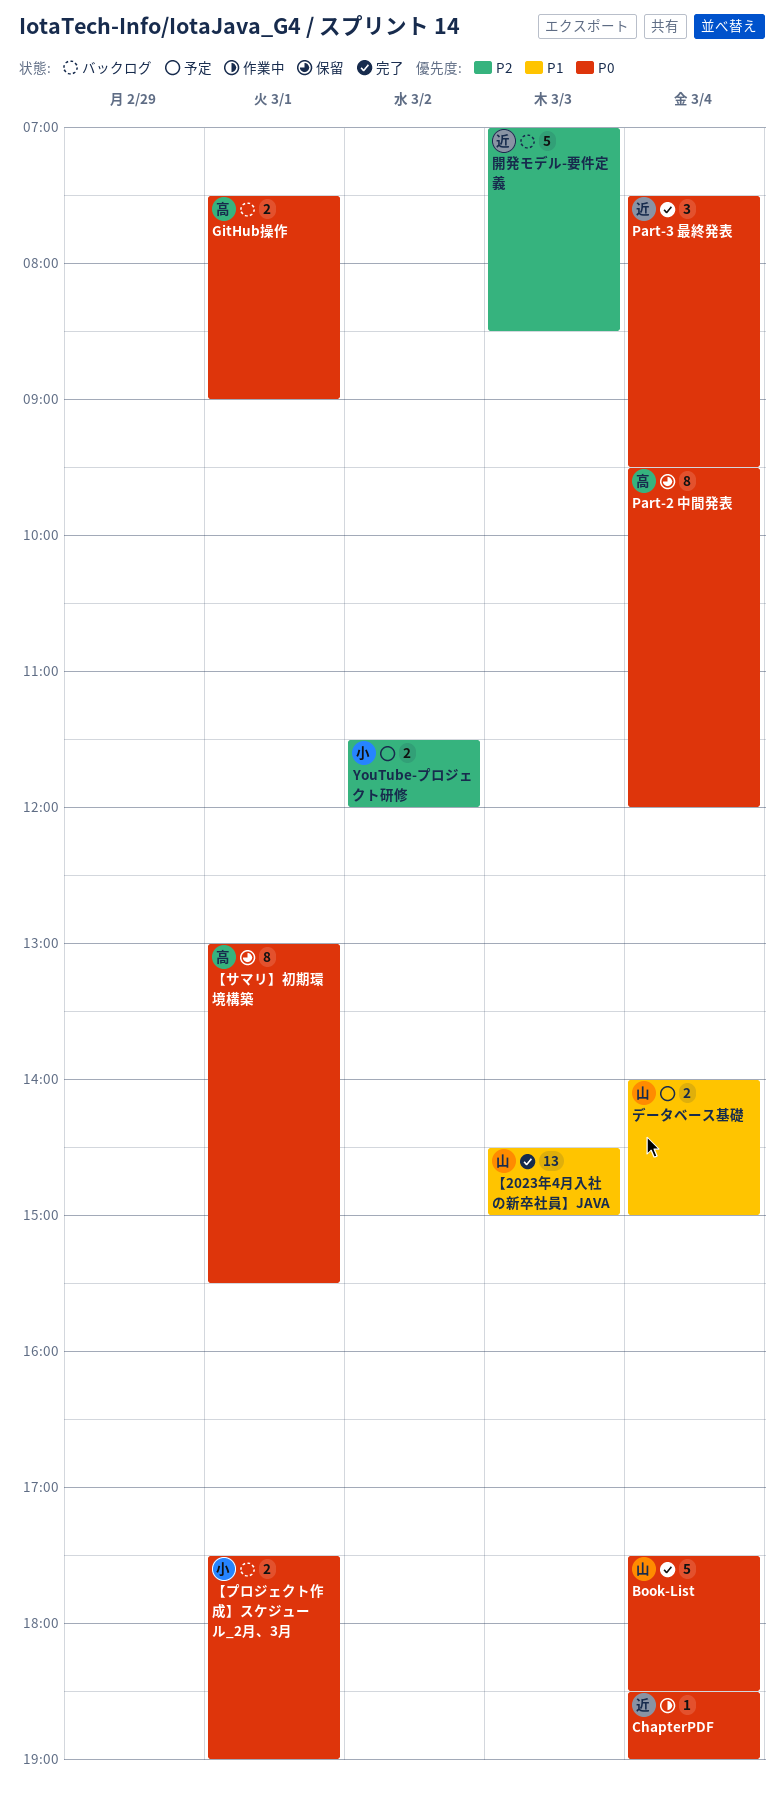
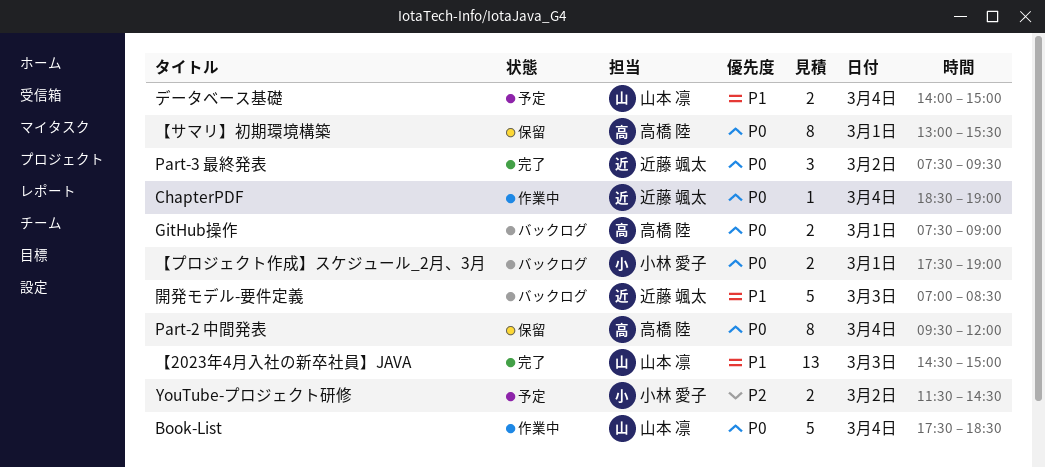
Book-List, status: 完了 -> 作業中
Part-3 最終発表, day: Mar 4 -> Mar 2
YouTube-プロジェクト研修, ends: 12:00 -> 14:30
開発モデル-要件定義, priority: P2 -> P1

